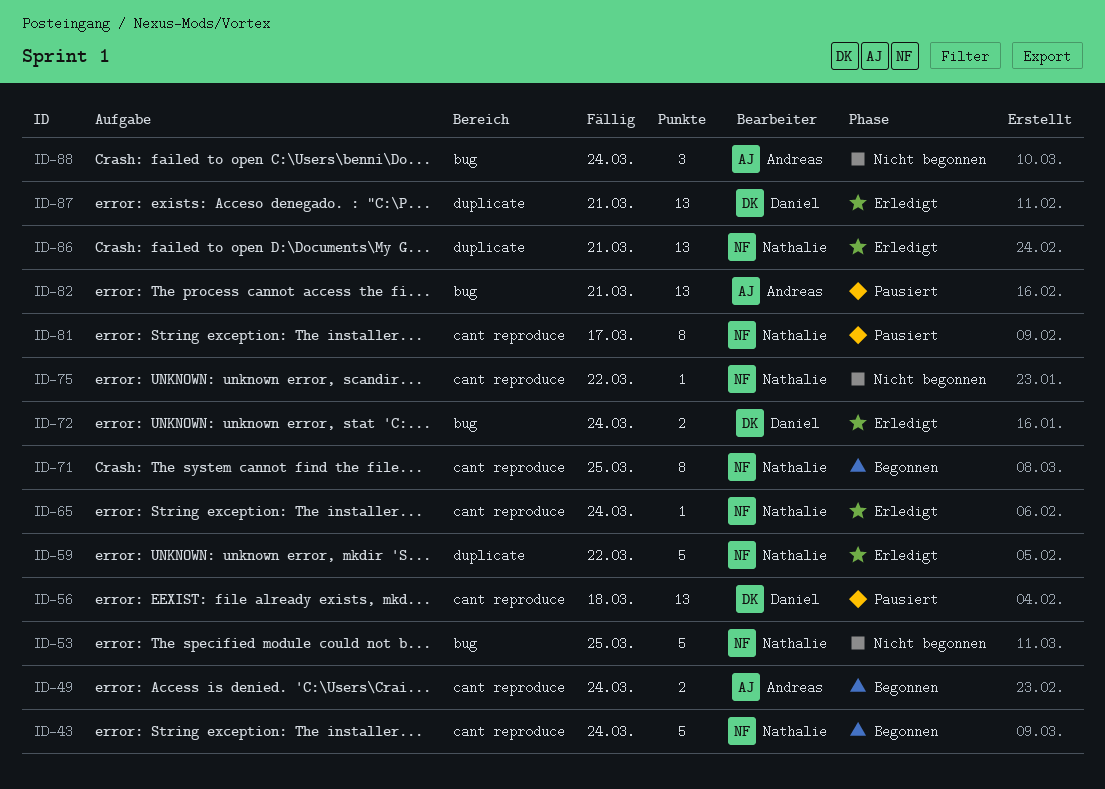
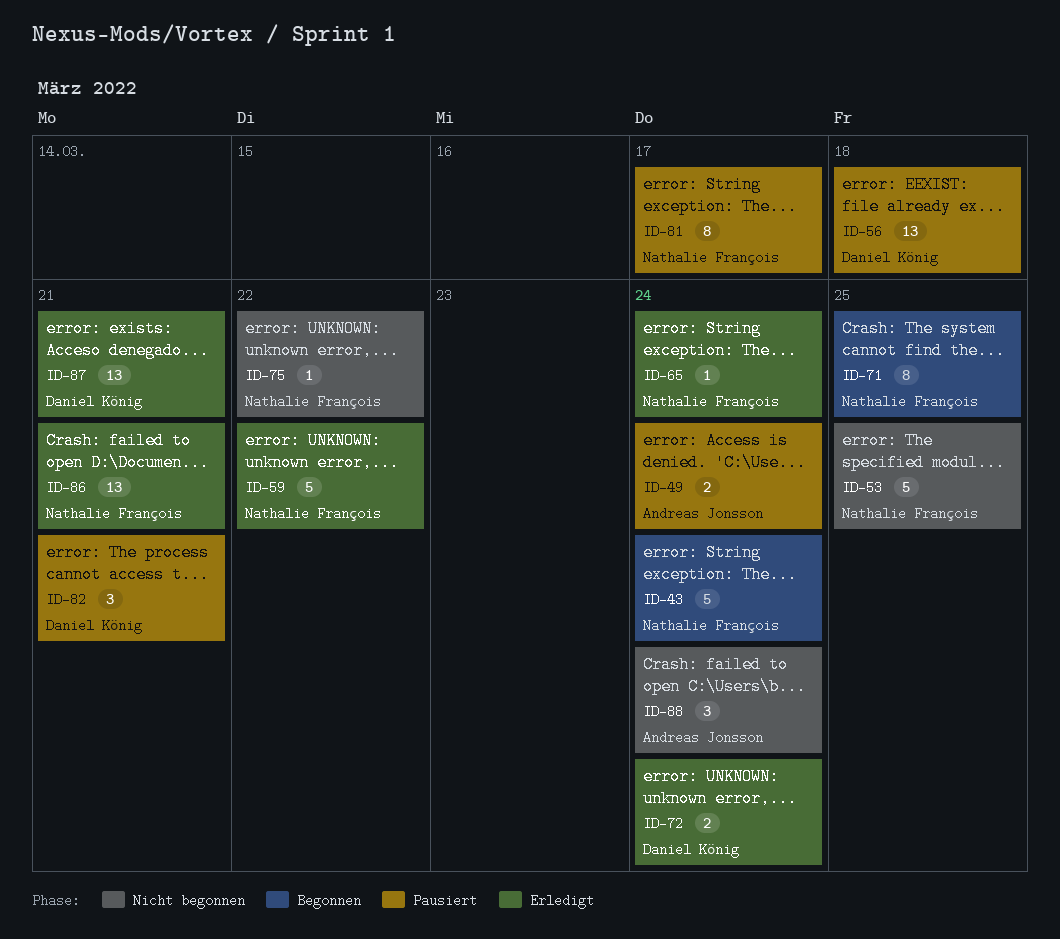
ID-49, status: Begonnen -> Pausiert
ID-82, owner: Andreas Jonsson -> Daniel König
ID-82, estimate: 13 -> 3

